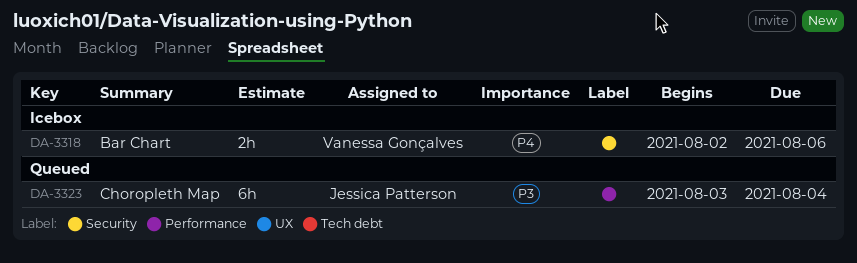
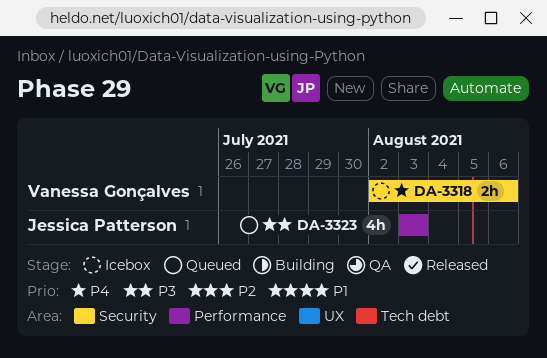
DA-3323, estimate: 6h -> 4h
DA-3323, due: Aug 4 -> Aug 3

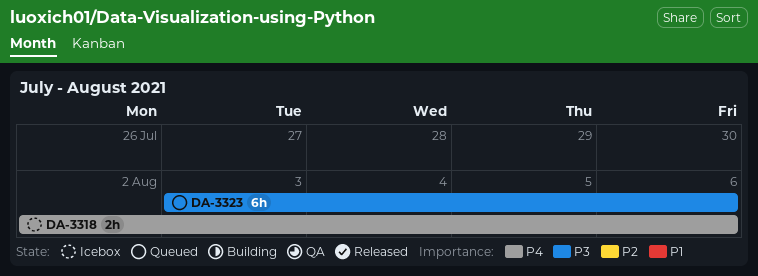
DA-3323, estimate: 4h -> 6h
DA-3323, due: Aug 3 -> Aug 6

